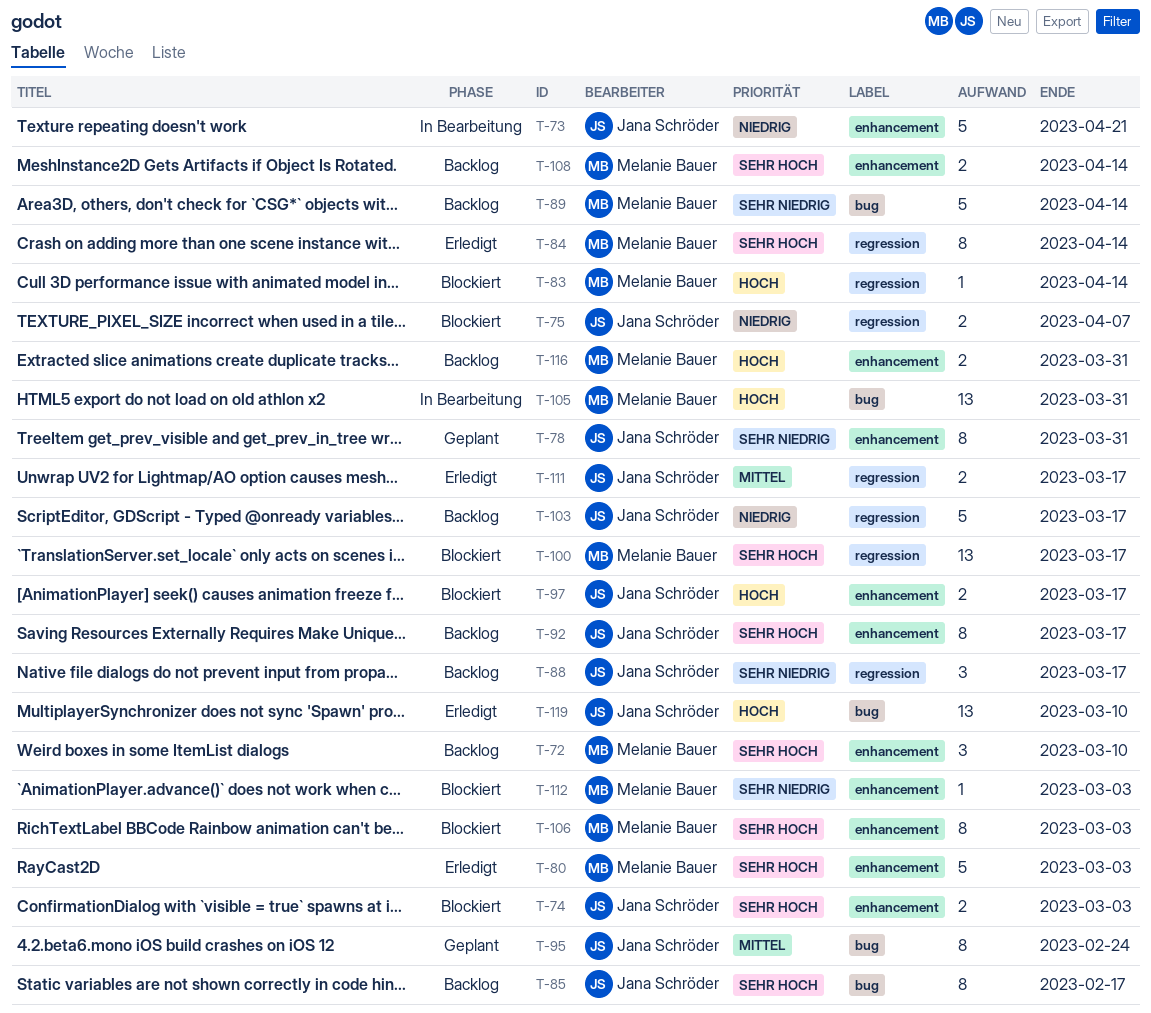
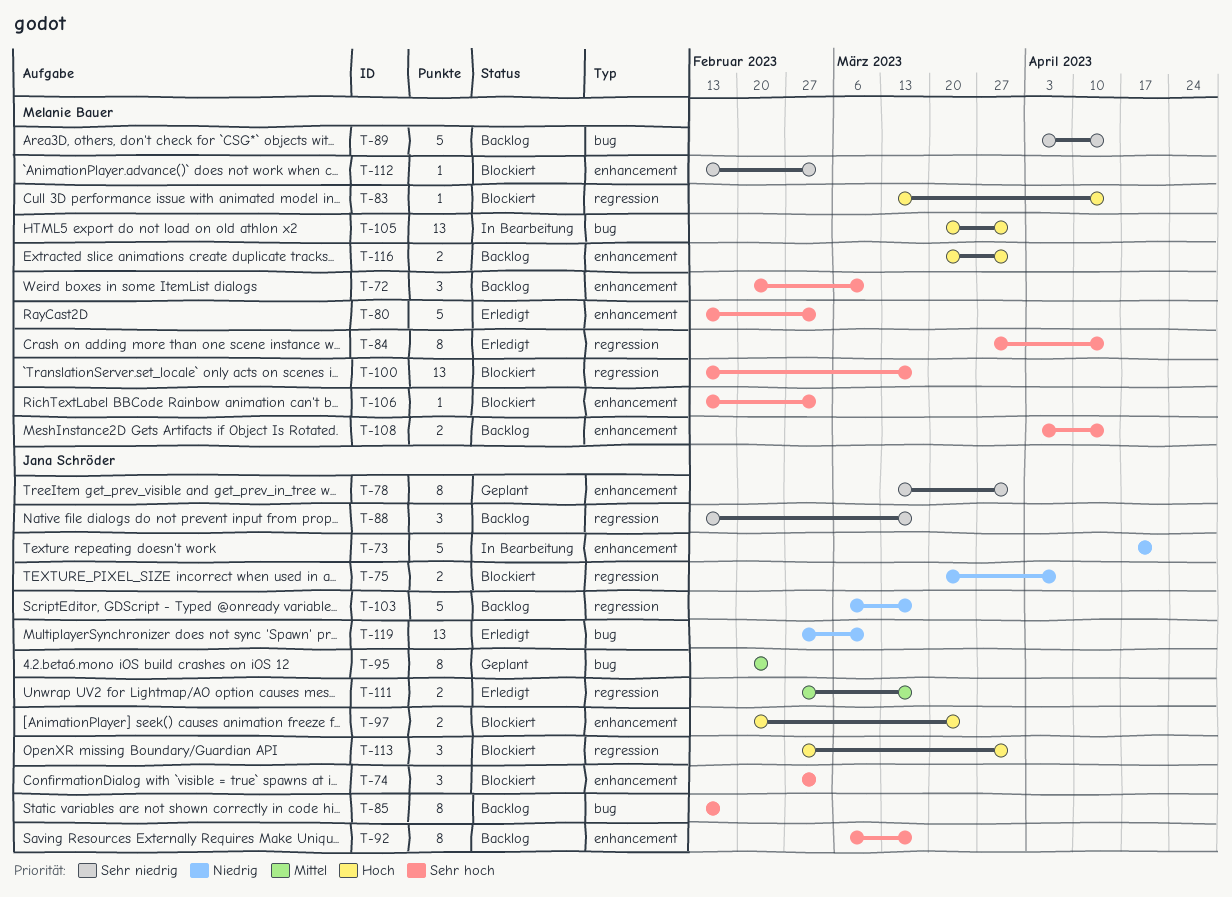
T-74, estimate: 2 -> 3
T-97, due: Mar 17 -> Mar 24
T-106, estimate: 8 -> 1
T-113: none -> present
T-119, priority: Hoch -> Niedrig

